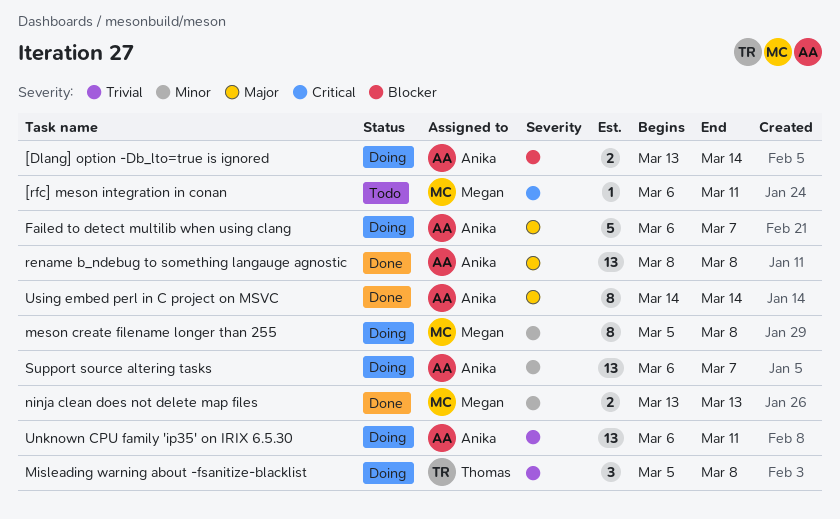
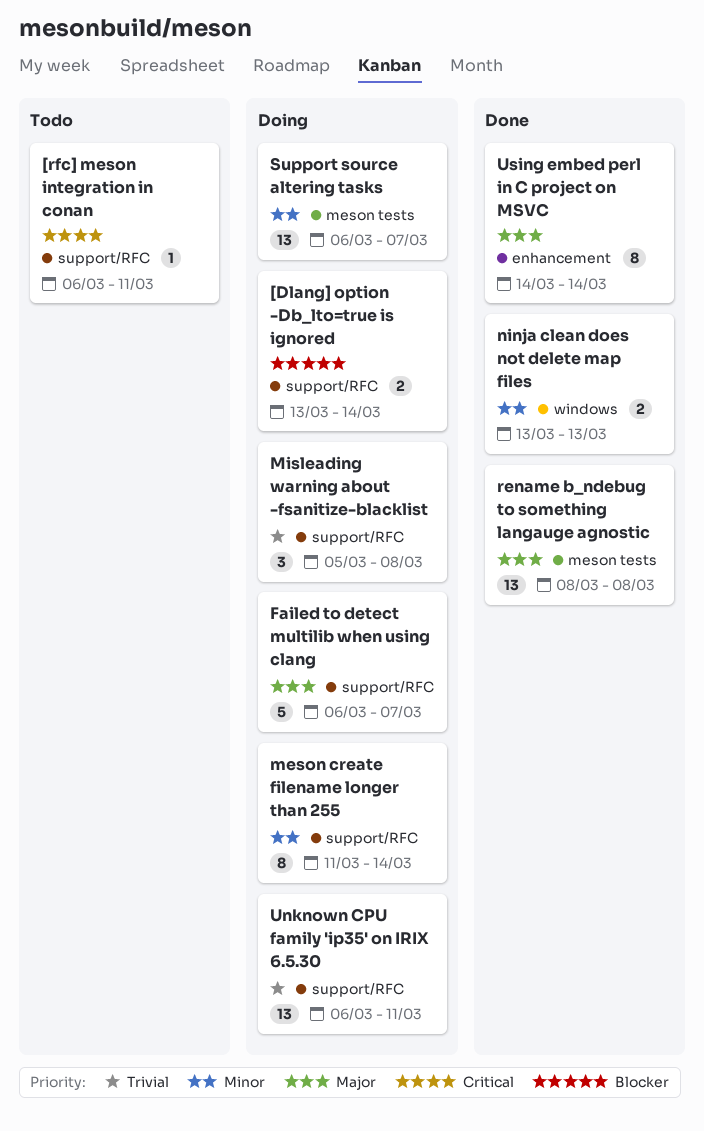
meson create filename longer than 255, start: Mar 5 -> Mar 11
meson create filename longer than 255, due: Mar 8 -> Mar 14

